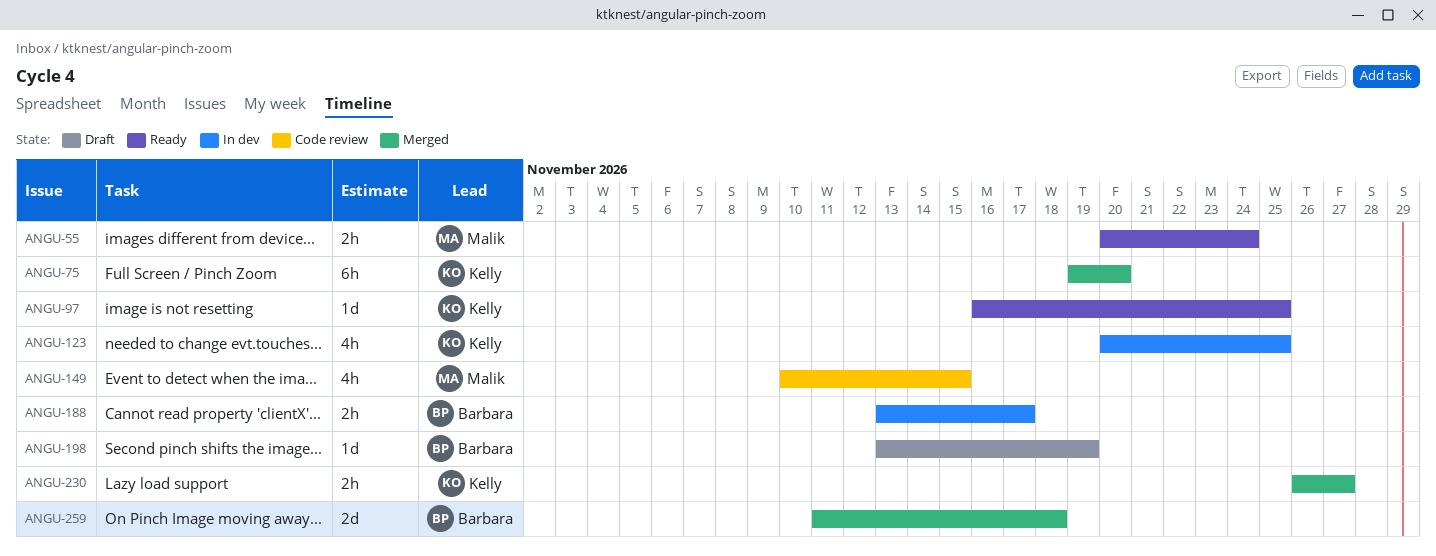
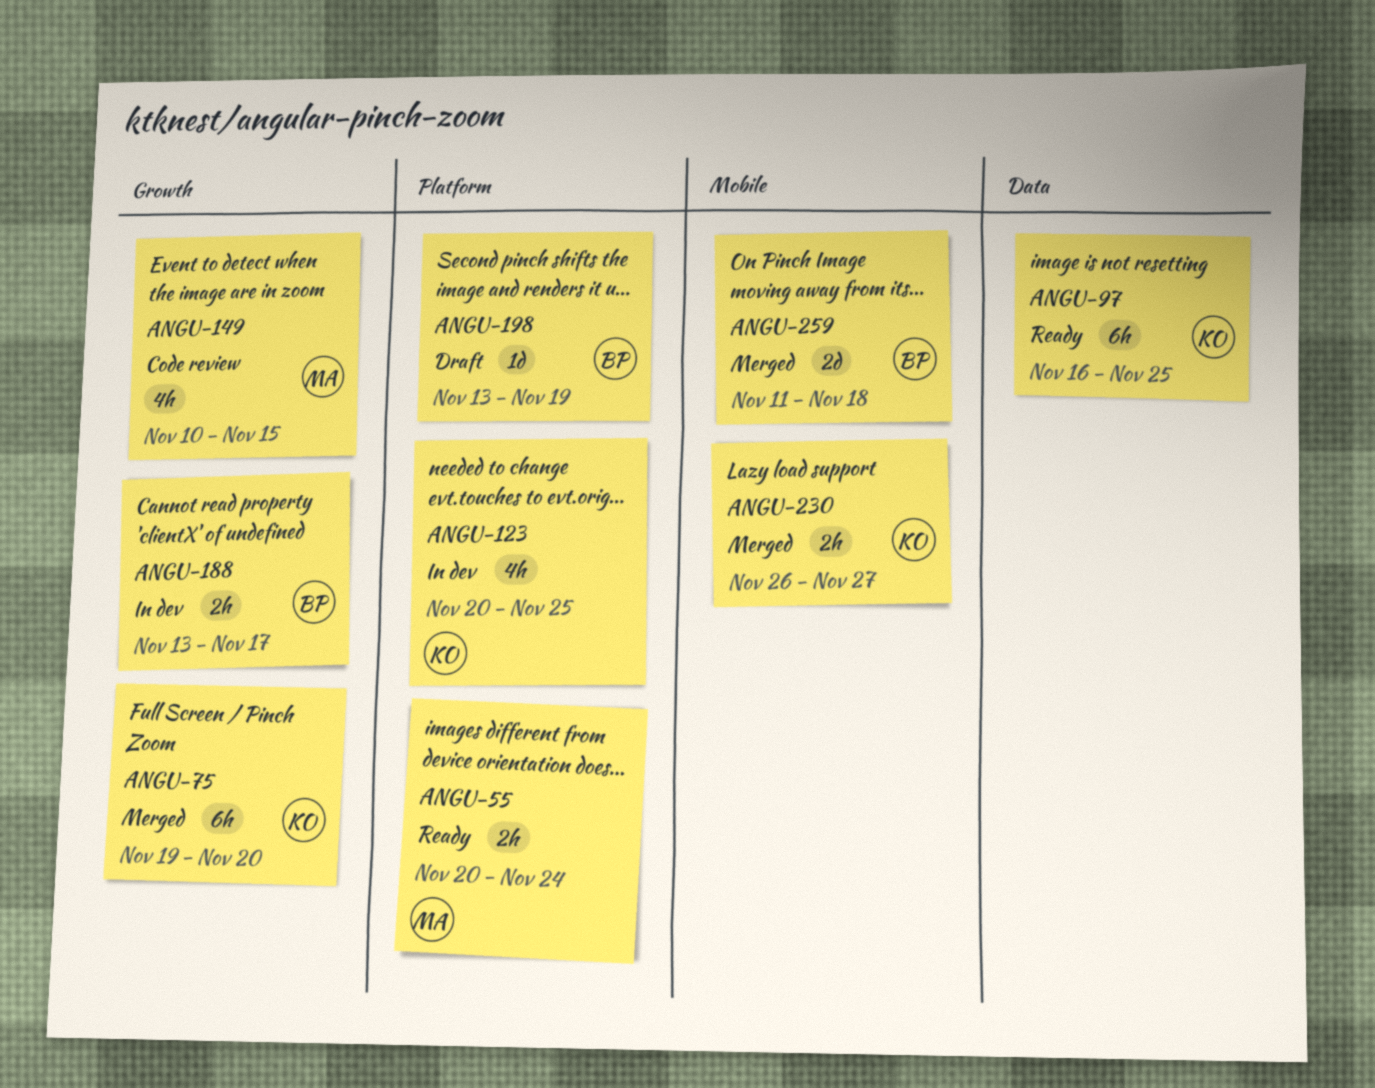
ANGU-97, estimate: 1d -> 6h

